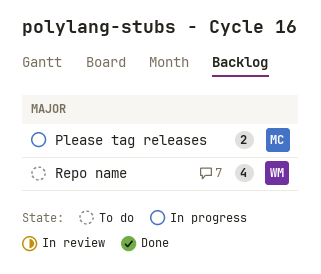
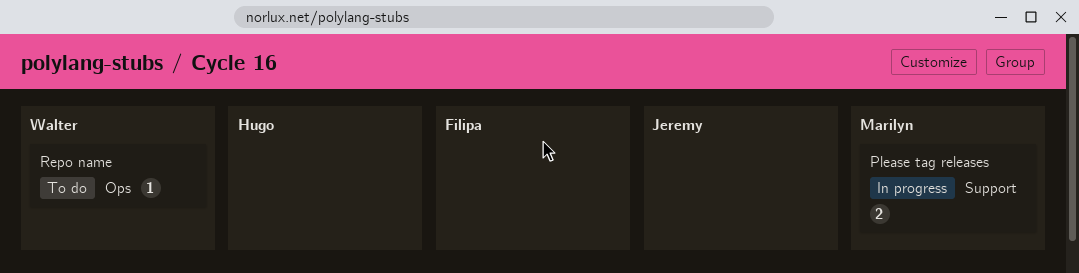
Repo name, estimate: 4 -> 1

